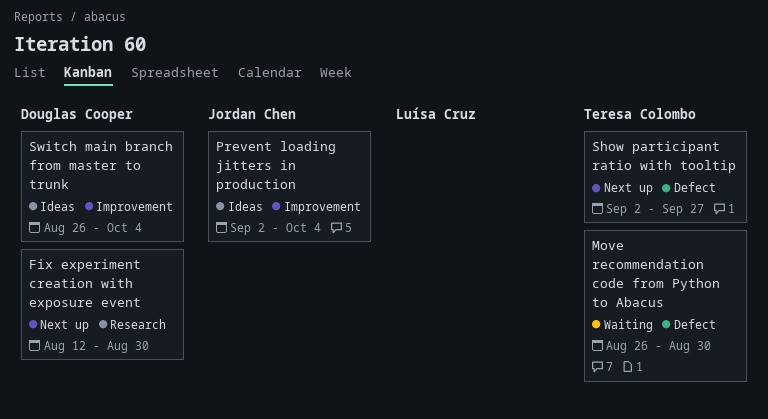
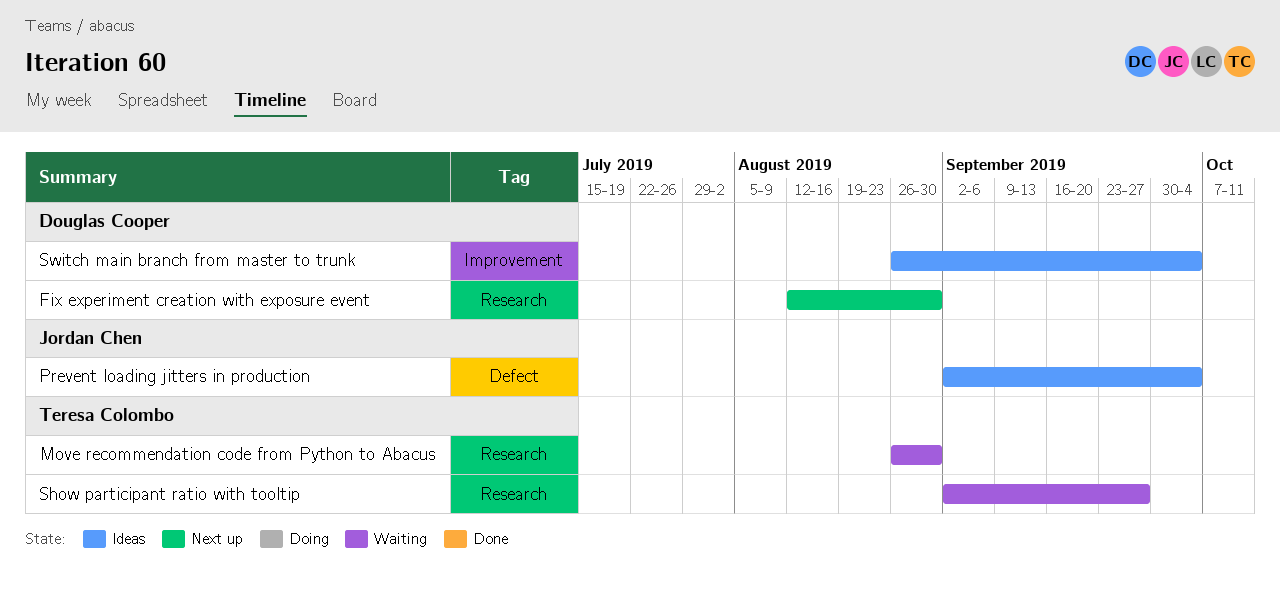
Move recommendation code from Python to Abacus, label: Defect -> Research
Prevent loading jitters in production, label: Improvement -> Defect
Show participant ratio with tooltip, status: Next up -> Waiting
Show participant ratio with tooltip, label: Defect -> Research

